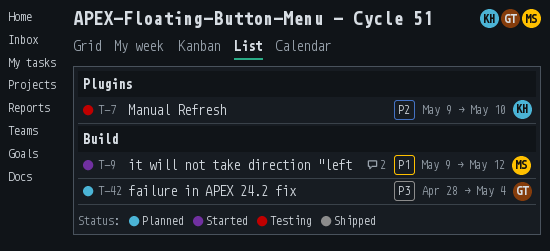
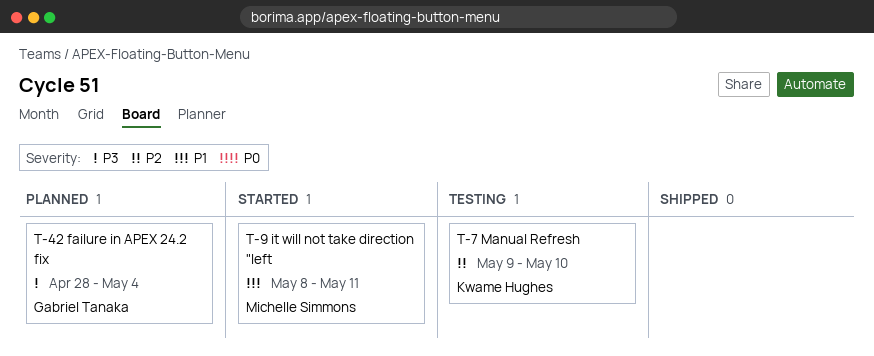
T-9, start: May 9 -> May 8
T-9, due: May 12 -> May 11

